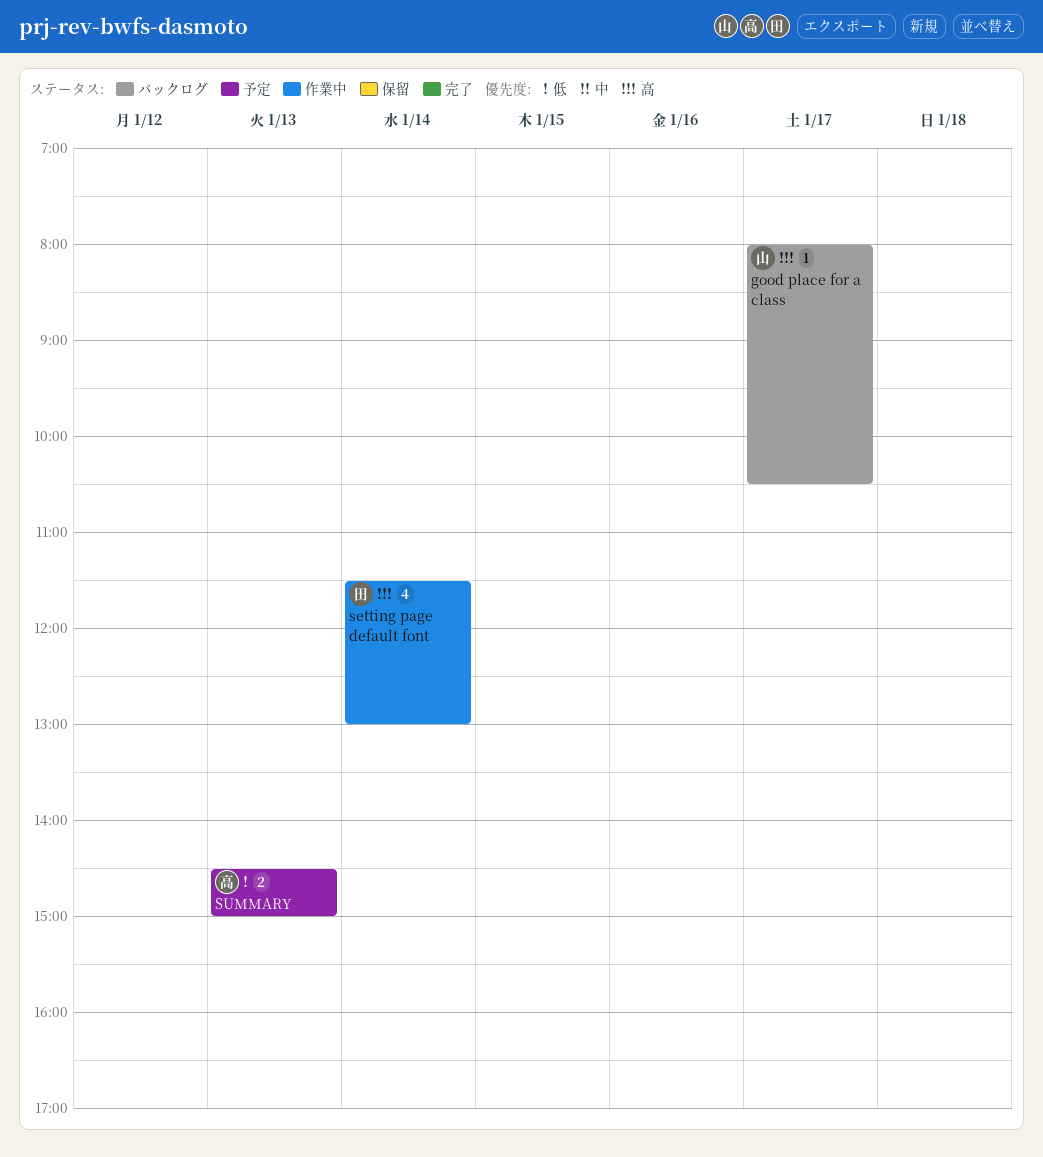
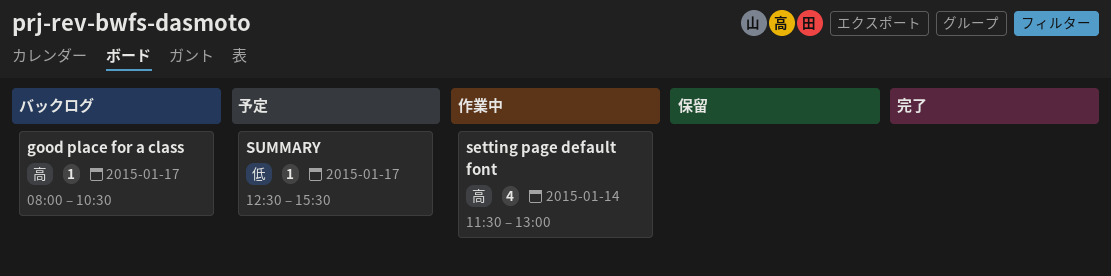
SUMMARY, estimate: 2 -> 1
SUMMARY, day: Jan 13 -> Jan 17
SUMMARY, begins: 14:30 -> 12:30
SUMMARY, ends: 15:00 -> 15:30

